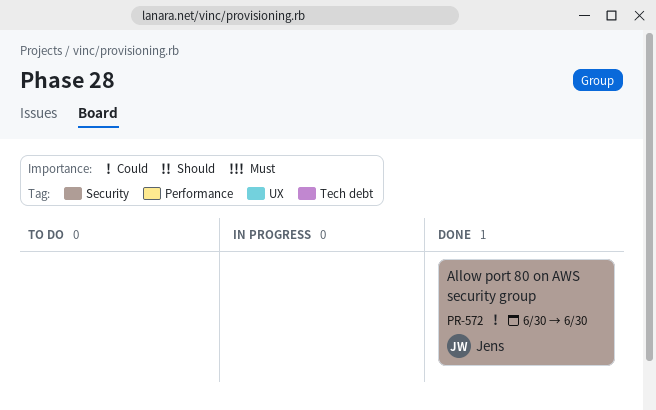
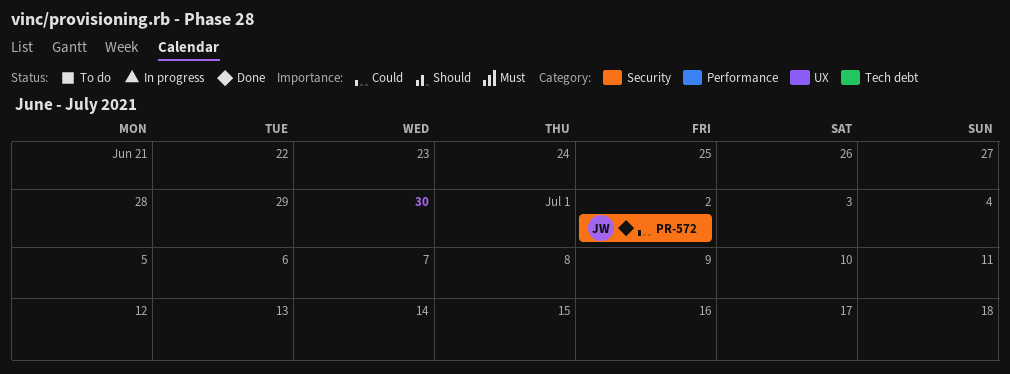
PR-572, start: Jun 30 -> Jul 2
PR-572, due: Jun 30 -> Jul 2

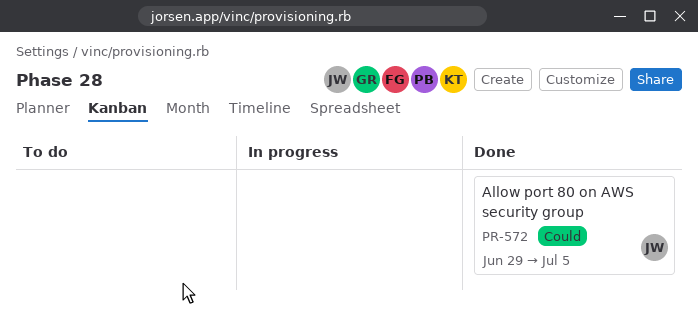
PR-572, start: Jul 2 -> Jun 29
PR-572, due: Jul 2 -> Jul 5

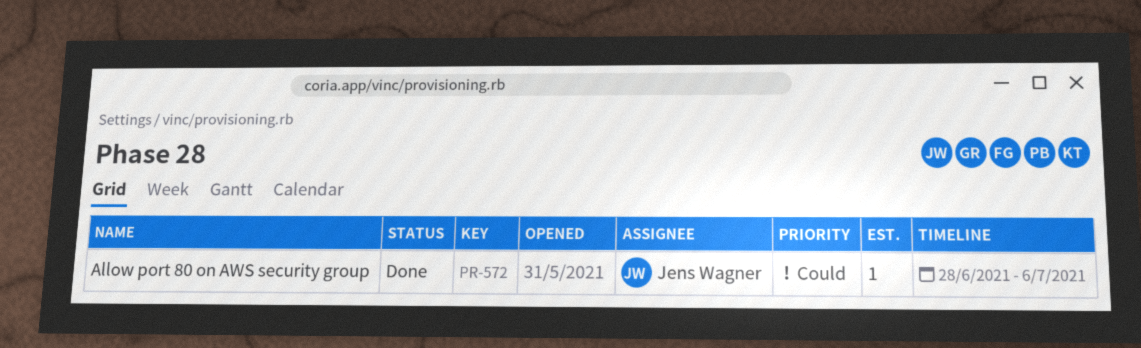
PR-572, start: Jun 29 -> Jun 28
PR-572, due: Jul 5 -> Jul 6

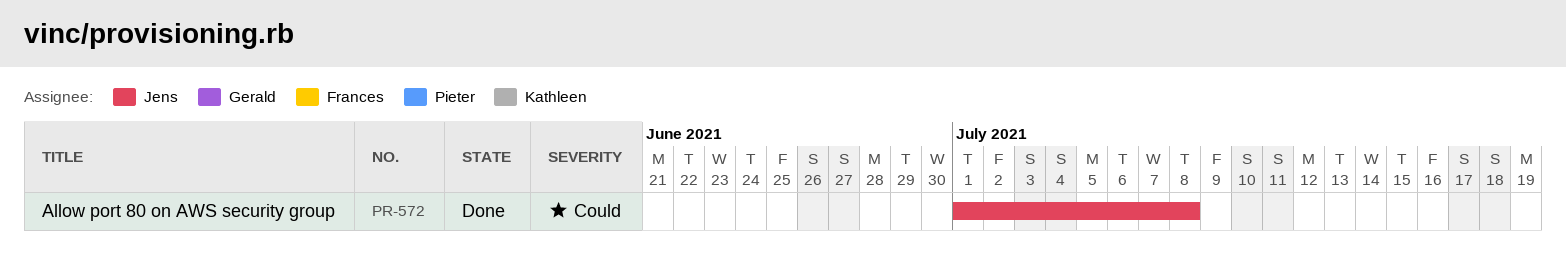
PR-572, start: Jun 28 -> Jul 1
PR-572, due: Jul 6 -> Jul 8

